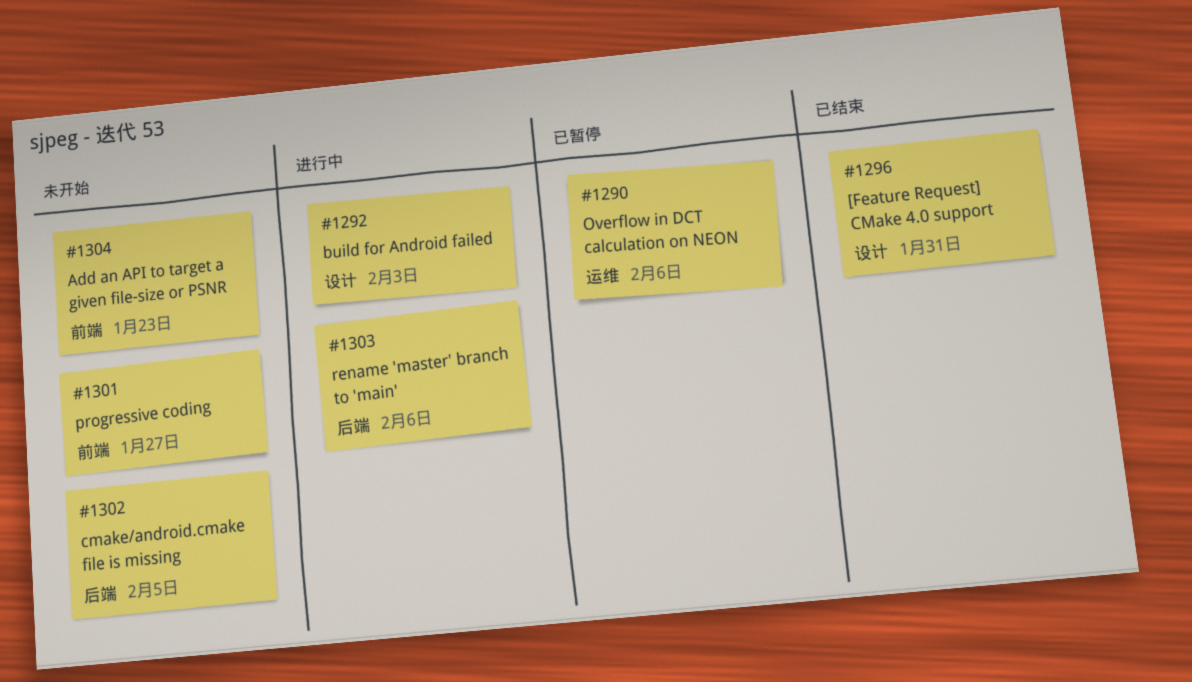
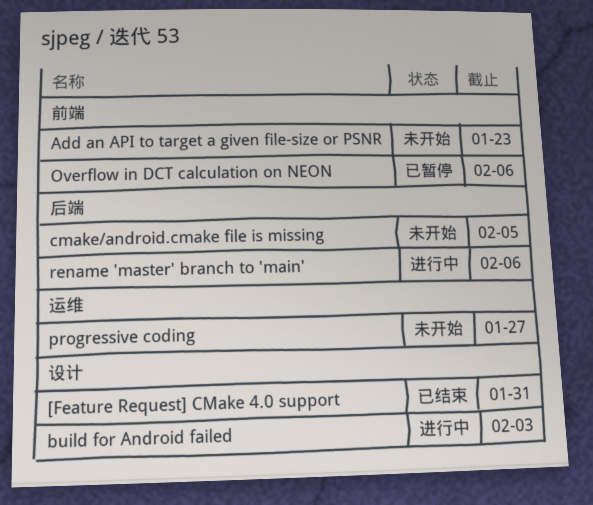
Overflow in DCT calculation on NEON, label: 运维 -> 前端
progressive coding, label: 前端 -> 运维

